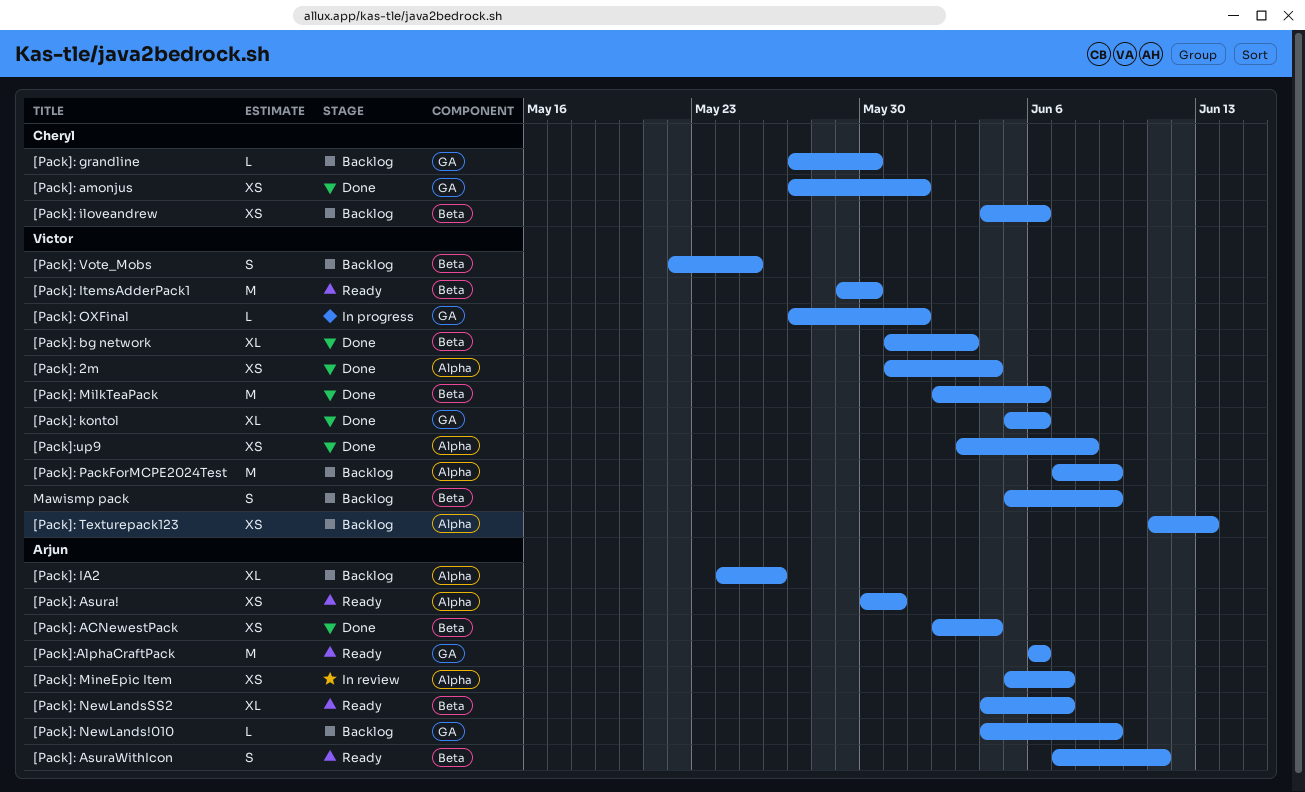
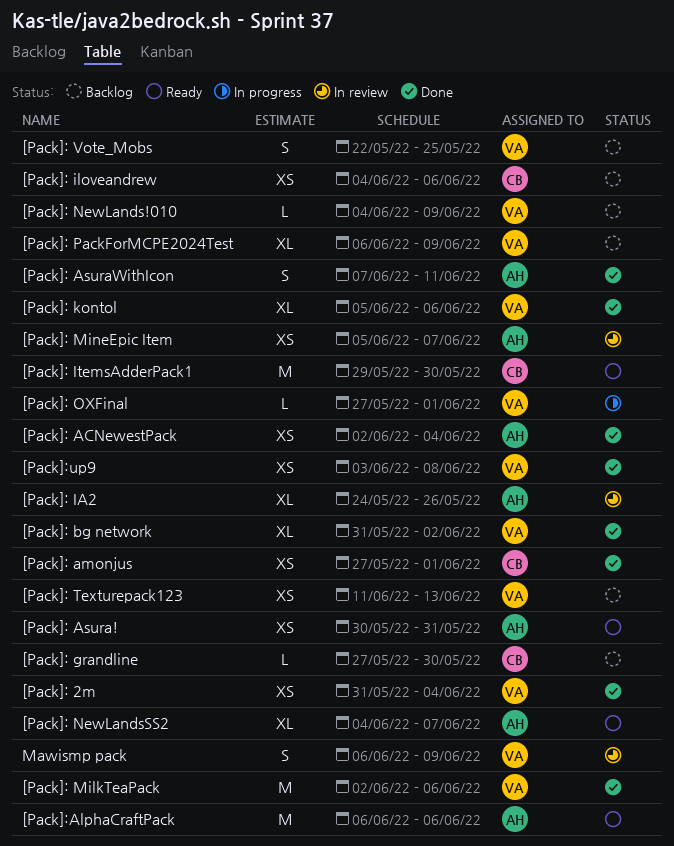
[Pack]: AsuraWithIcon, status: Ready -> Done
[Pack]: bg network, due: Jun 3 -> Jun 2
[Pack]: IA2, status: Backlog -> In review
[Pack]: ItemsAdderPack1, owner: Victor -> Cheryl
[Pack]: NewLands!010, owner: Arjun -> Victor
[Pack]: PackForMCPE2024Test, estimate: M -> XL
[Pack]: PackForMCPE2024Test, start: Jun 7 -> Jun 6
Mawismp pack, status: Backlog -> In review
Mawismp pack, start: Jun 5 -> Jun 6

